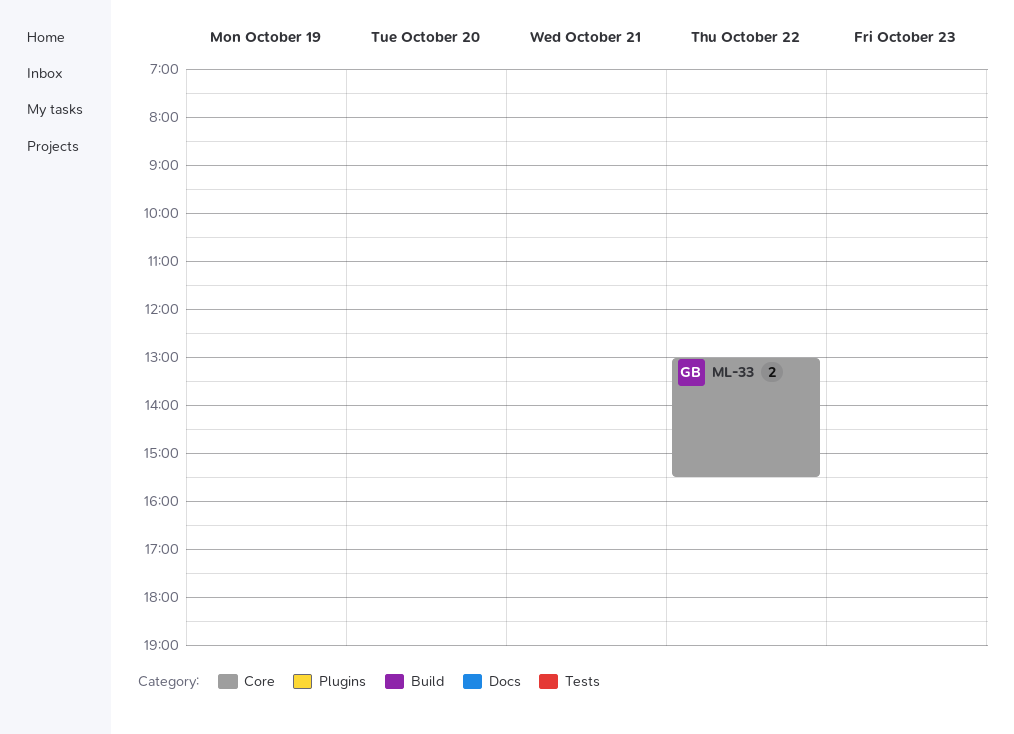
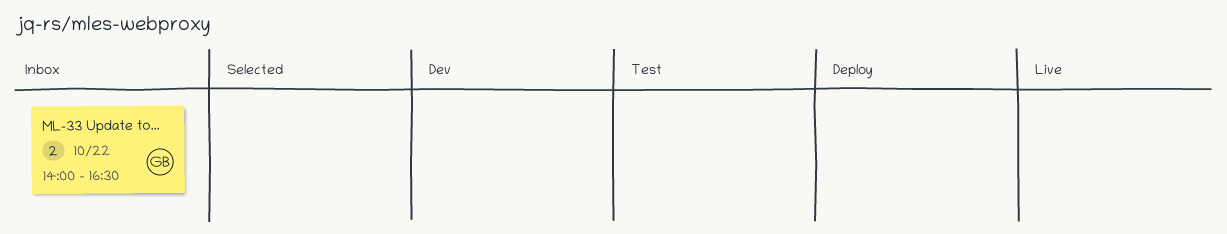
ML-33, begins: 13:00 -> 14:00
ML-33, ends: 15:30 -> 16:30

